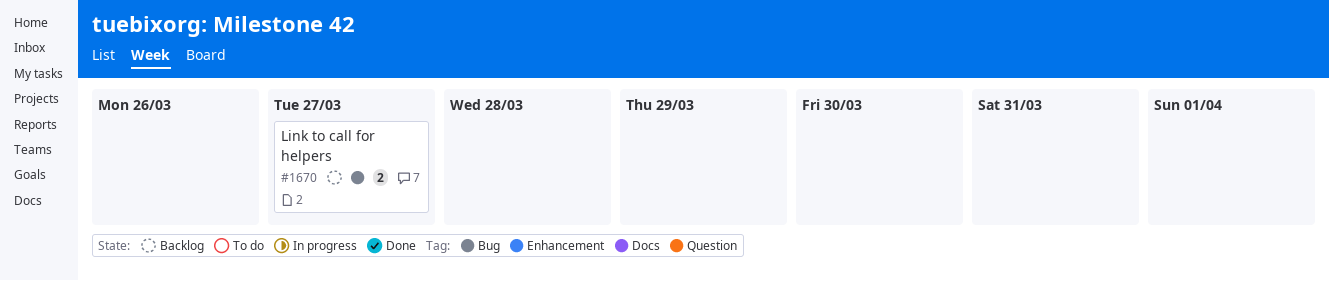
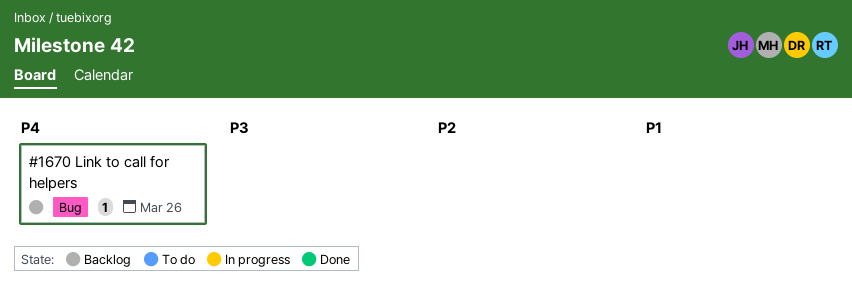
#1670, estimate: 2 -> 1
#1670, due: Mar 27 -> Mar 26

